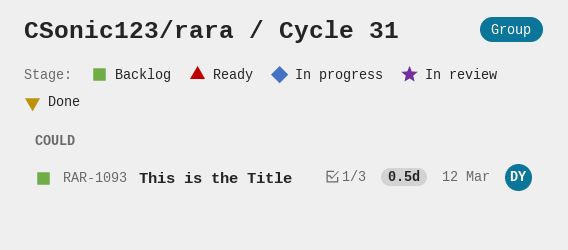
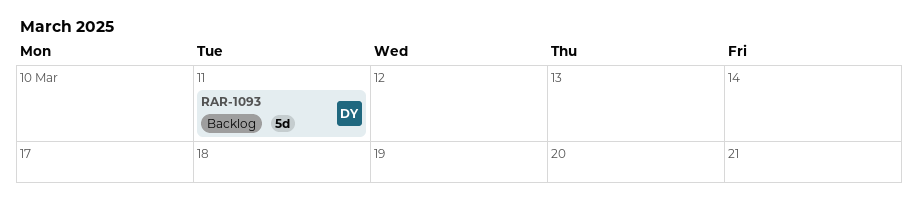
RAR-1093, estimate: 0.5d -> 5d
RAR-1093, due: Mar 12 -> Mar 11

